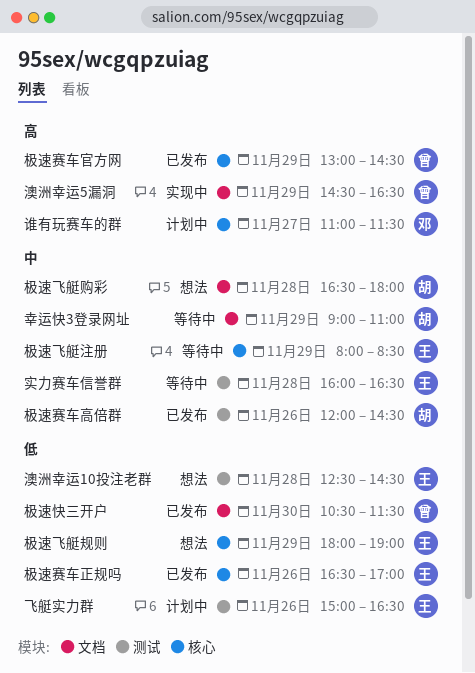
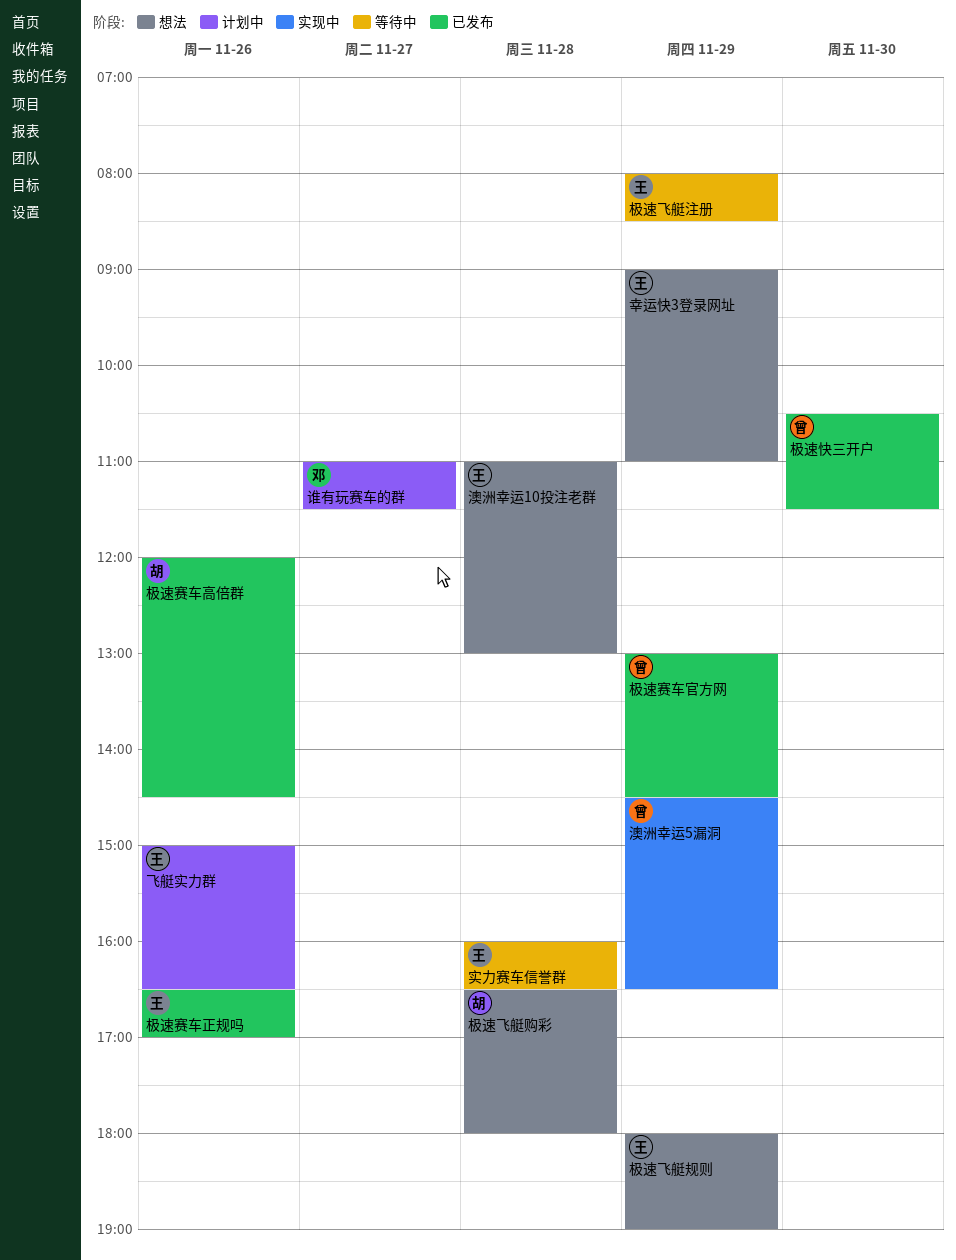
幸运快3登录网址, status: 等待中 -> 想法
幸运快3登录网址, owner: 胡 -> 王
澳洲幸运10投注老群, begins: 12:30 -> 11:00
澳洲幸运10投注老群, ends: 14:30 -> 13:00

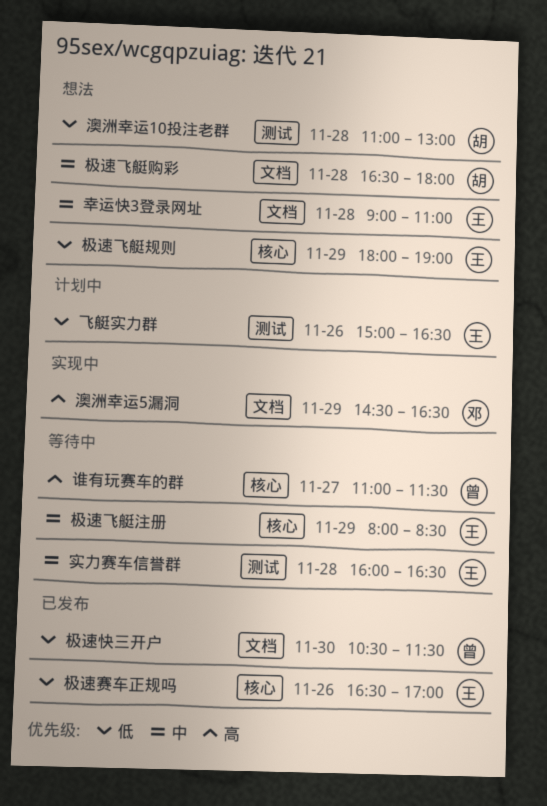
幸运快3登录网址, day: Nov 29 -> Nov 28
极速赛车官方网: present -> none
极速赛车高倍群: present -> none
澳洲幸运10投注老群, owner: 王 -> 胡
澳洲幸运5漏洞, owner: 曾 -> 邓
谁有玩赛车的群, status: 计划中 -> 等待中
谁有玩赛车的群, owner: 邓 -> 曾

